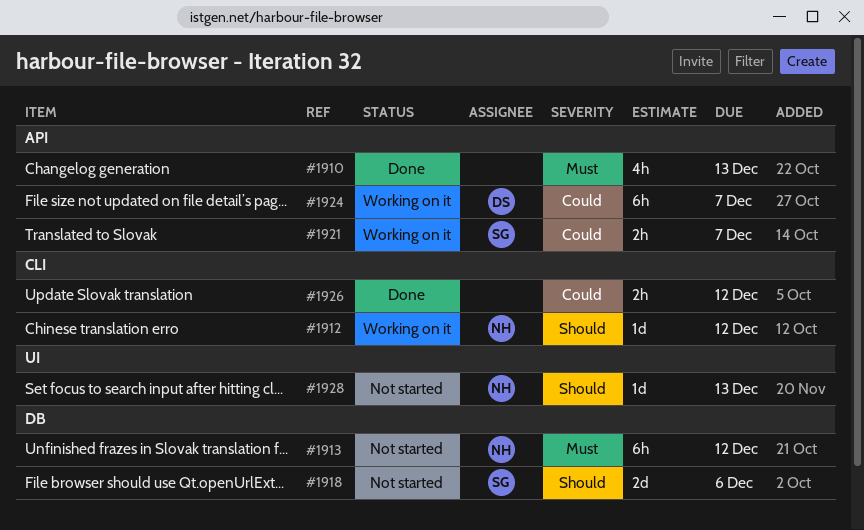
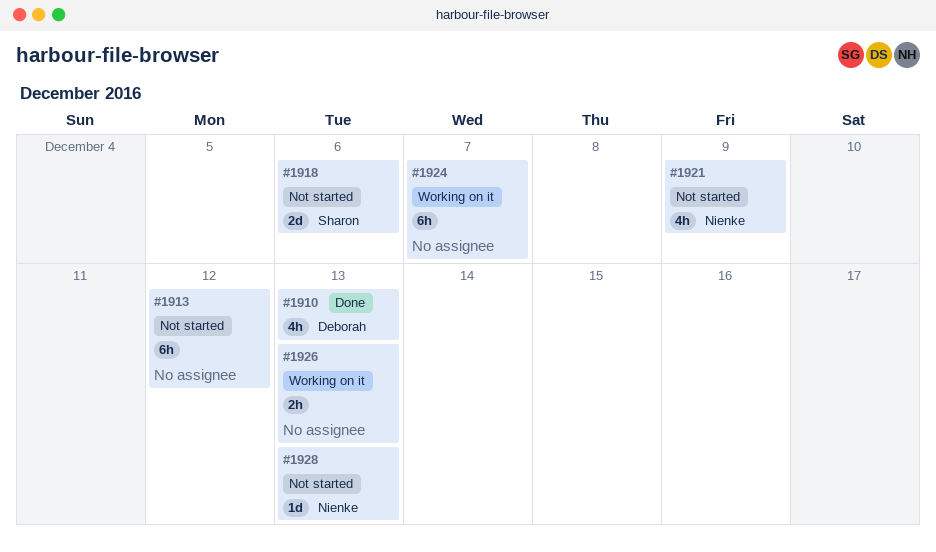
#1910, owner: none -> Deborah
#1912: present -> none
#1913, owner: Nienke -> none
#1921, status: Working on it -> Not started
#1921, owner: Sharon -> Nienke
#1921, estimate: 2h -> 4h
#1921, due: Dec 7 -> Dec 9
#1924, owner: Deborah -> none
#1926, status: Done -> Working on it
#1926, due: Dec 12 -> Dec 13

